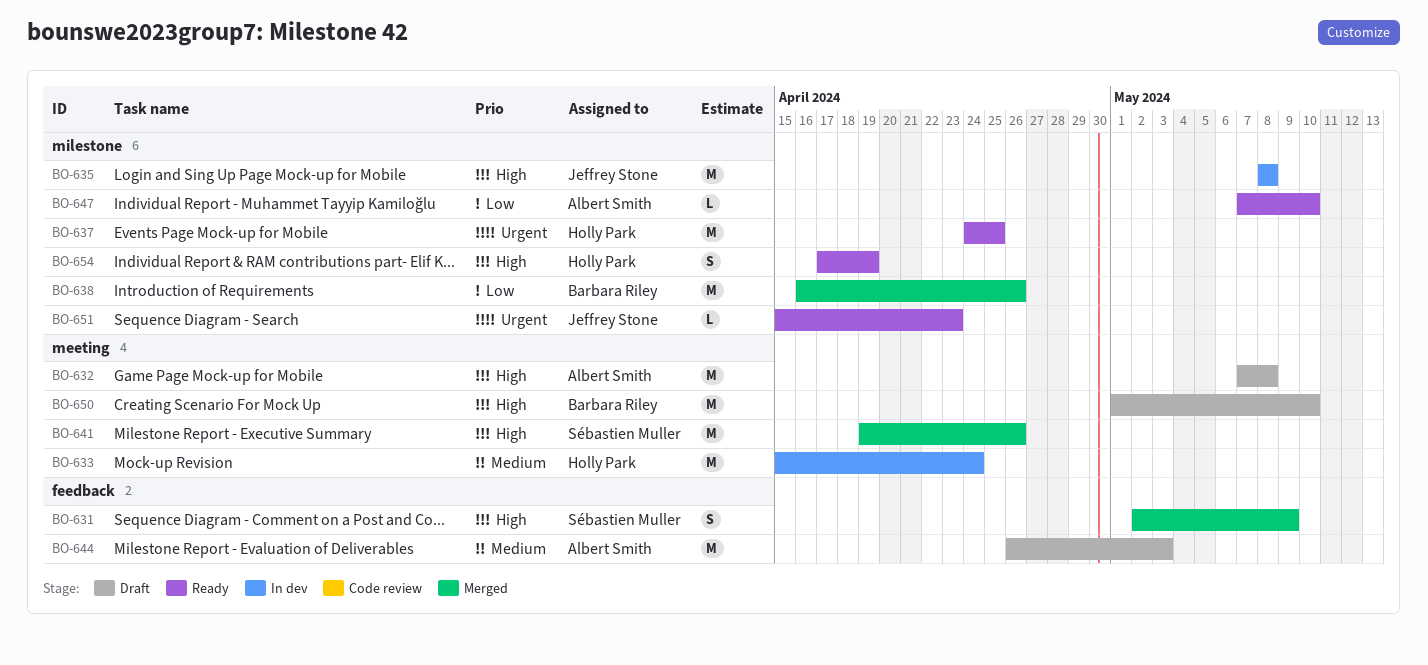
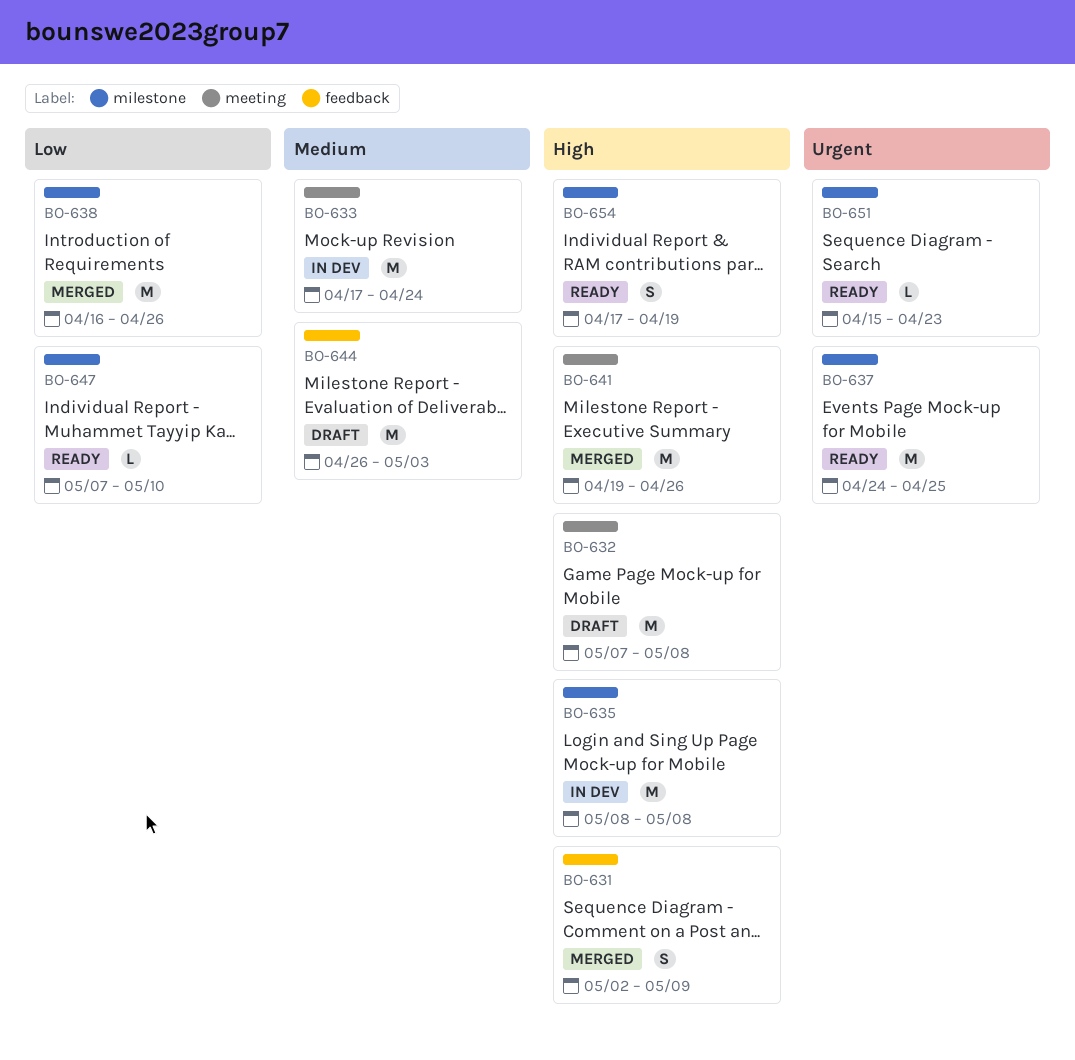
BO-633, start: Apr 15 -> Apr 17
BO-650: present -> none

